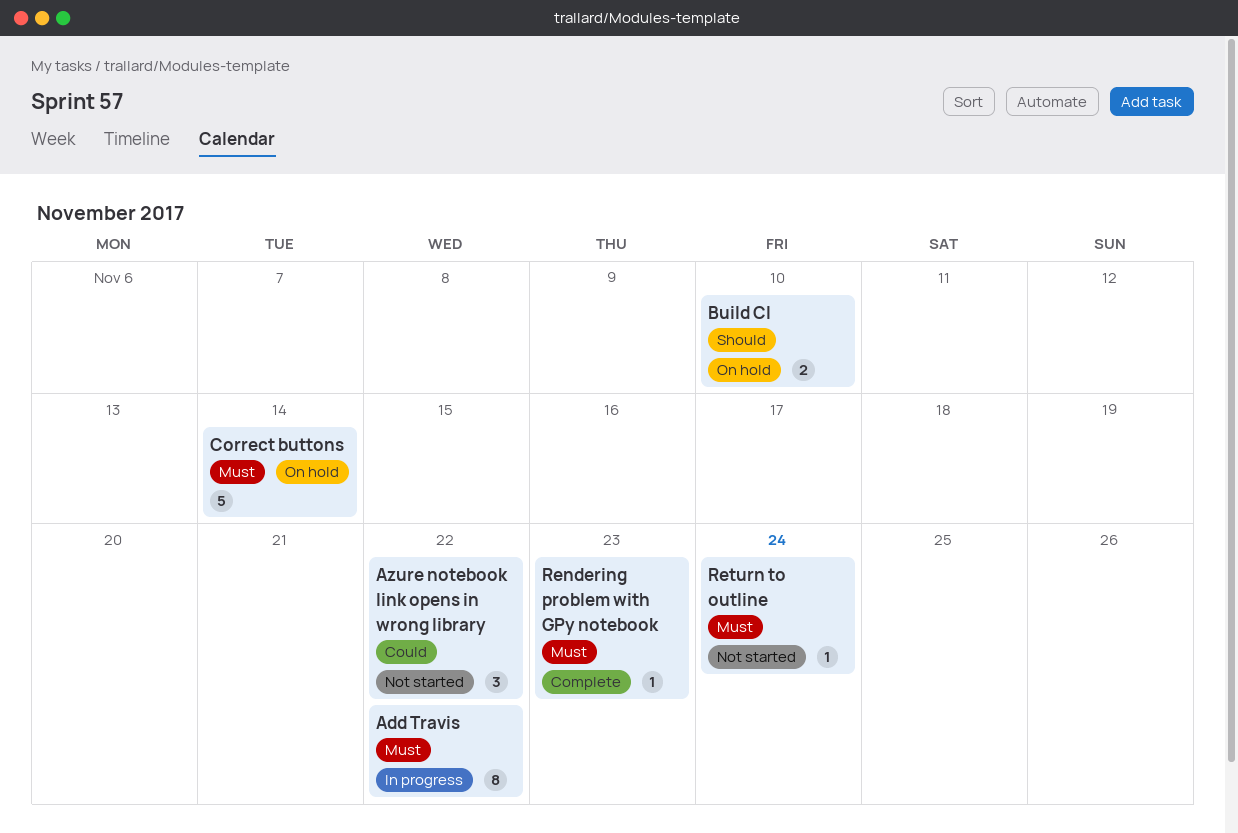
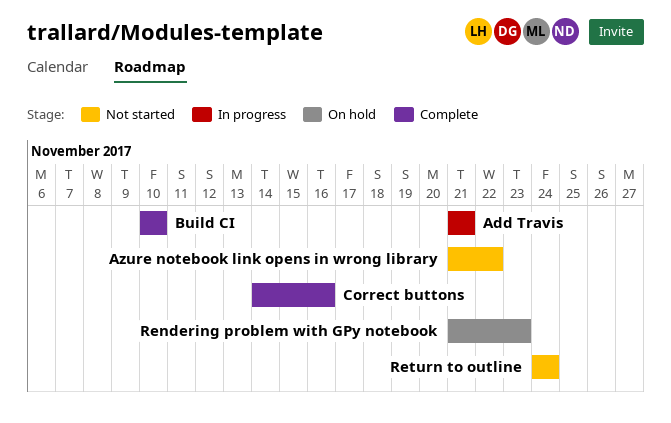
Add Travis, due: Nov 22 -> Nov 21
Build CI, status: On hold -> Complete
Correct buttons, status: On hold -> Complete
Correct buttons, due: Nov 14 -> Nov 16
Rendering problem with GPy notebook, status: Complete -> On hold

